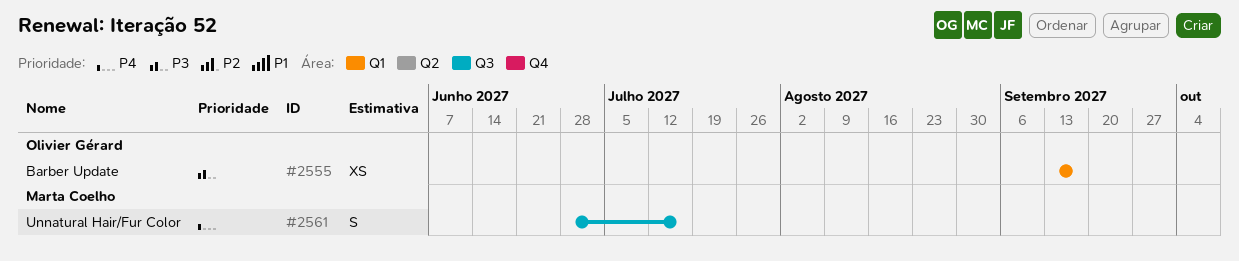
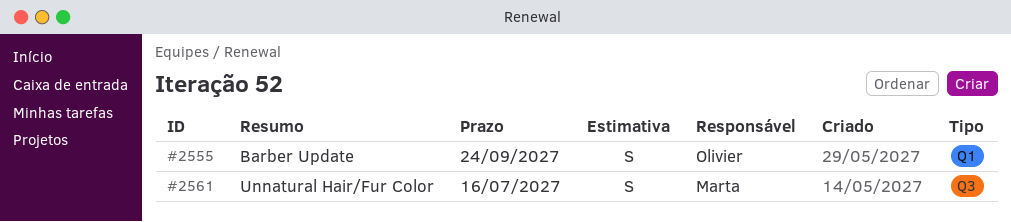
#2555, estimate: XS -> S
#2555, due: Sep 17 -> Sep 24

